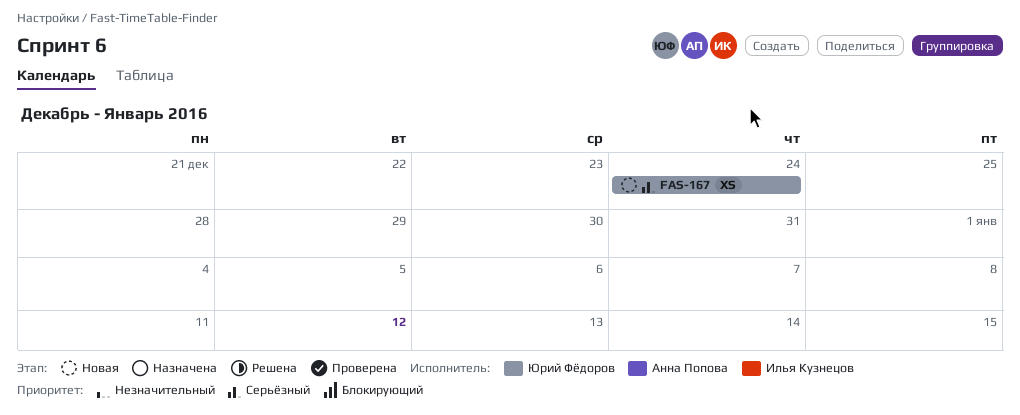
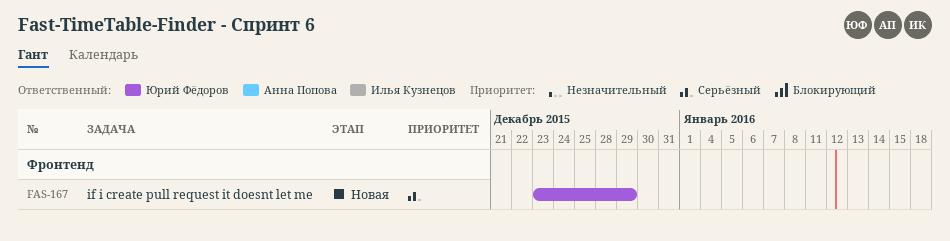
FAS-167, start: Dec 24 -> Dec 23
FAS-167, due: Dec 24 -> Dec 29

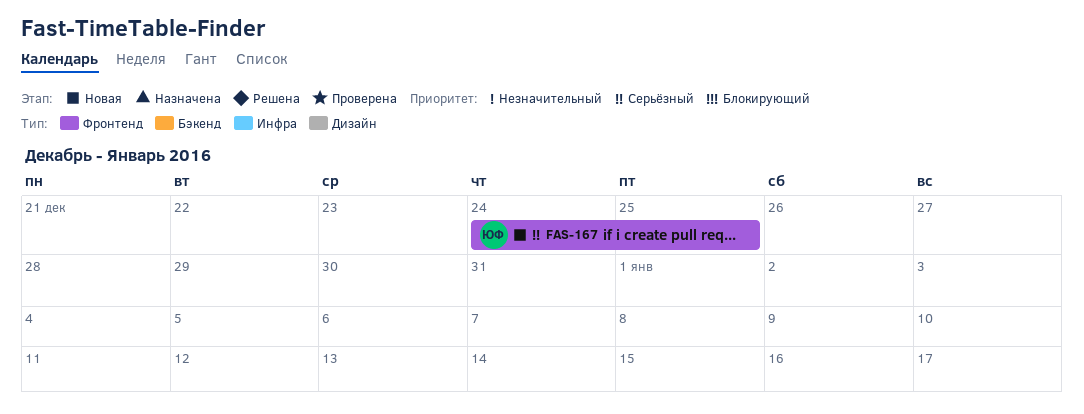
FAS-167, start: Dec 23 -> Dec 24
FAS-167, due: Dec 29 -> Dec 25

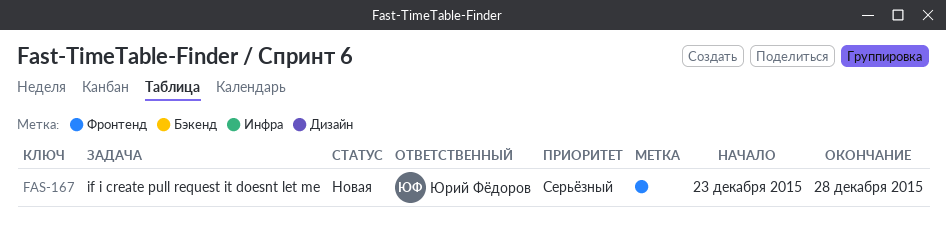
FAS-167, start: Dec 24 -> Dec 23
FAS-167, due: Dec 25 -> Dec 28

